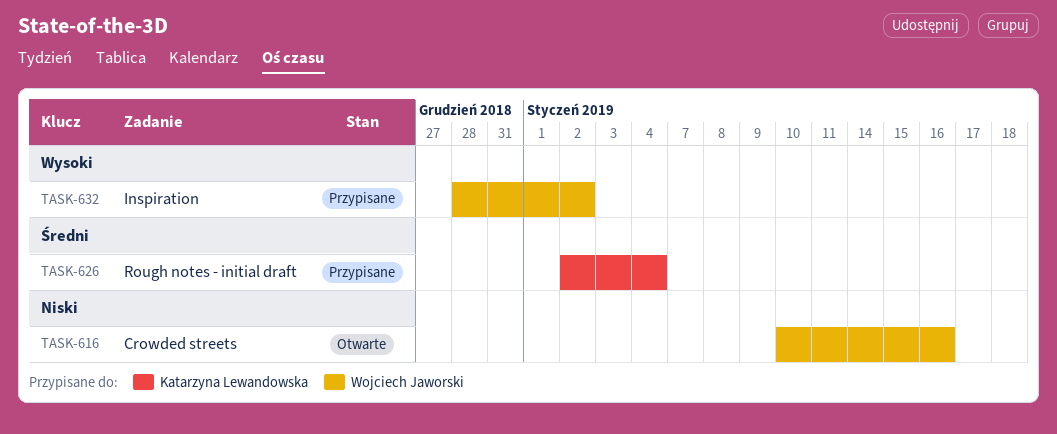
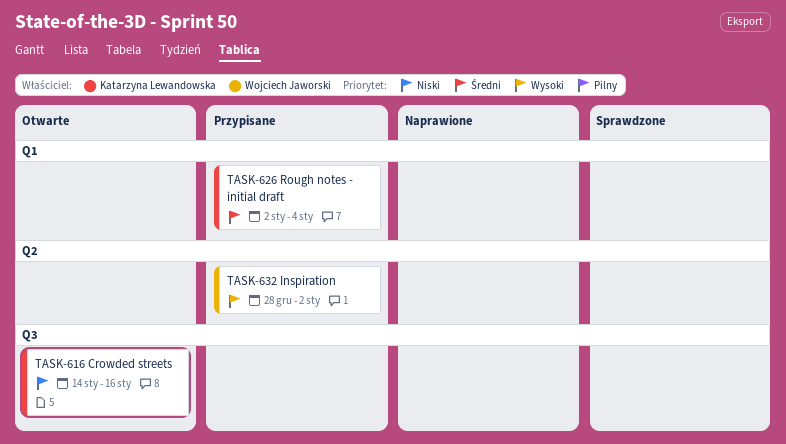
TASK-616, owner: Wojciech Jaworski -> Katarzyna Lewandowska
TASK-616, start: Jan 10 -> Jan 14

